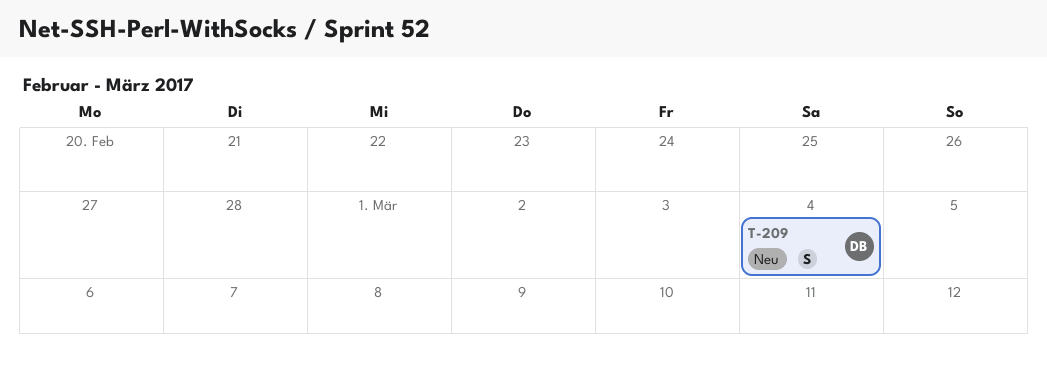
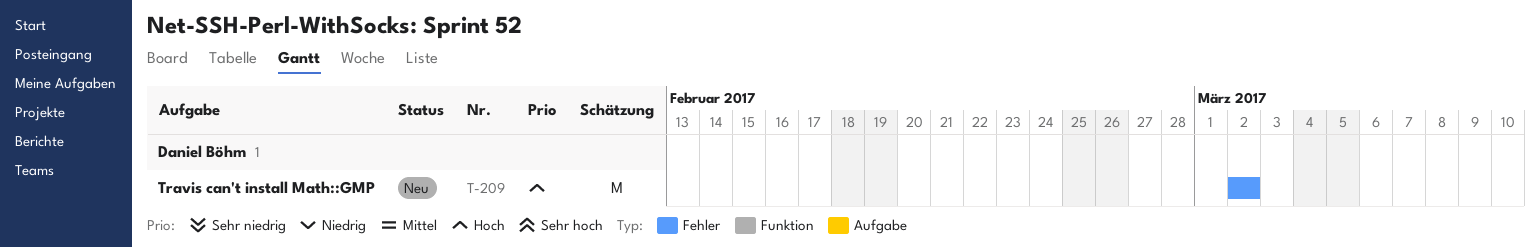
T-209, estimate: S -> M
T-209, due: Mar 4 -> Mar 2

